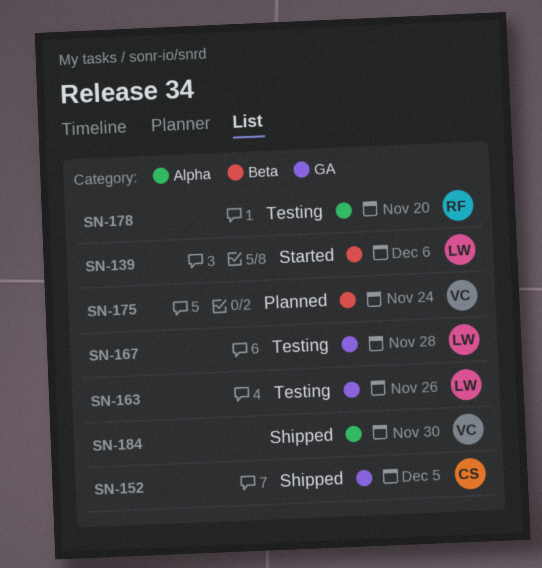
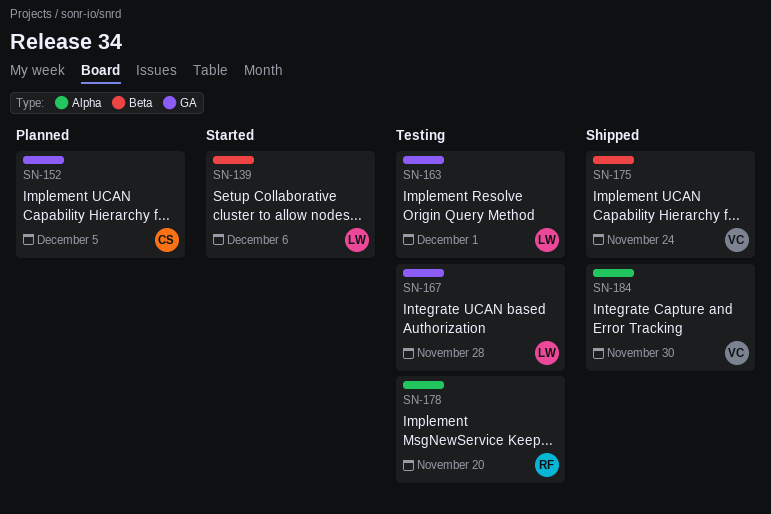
SN-152, status: Shipped -> Planned
SN-163, due: Nov 26 -> Dec 1
SN-175, status: Planned -> Shipped

